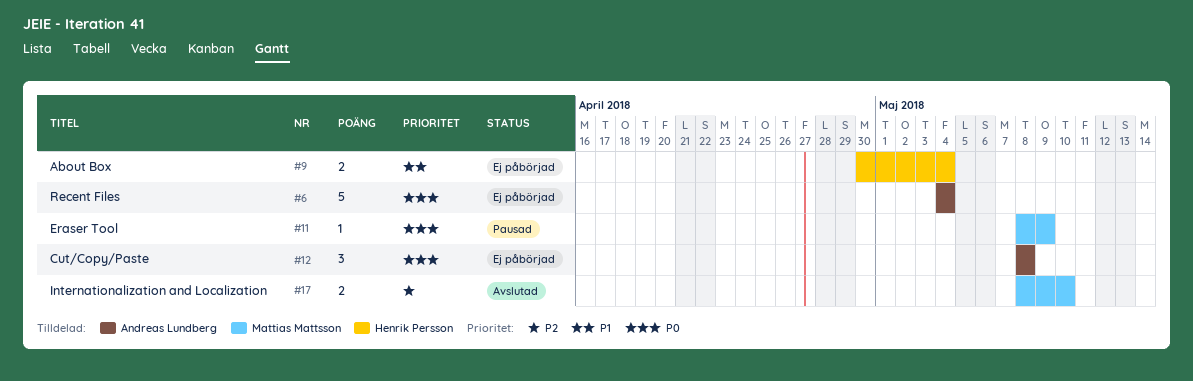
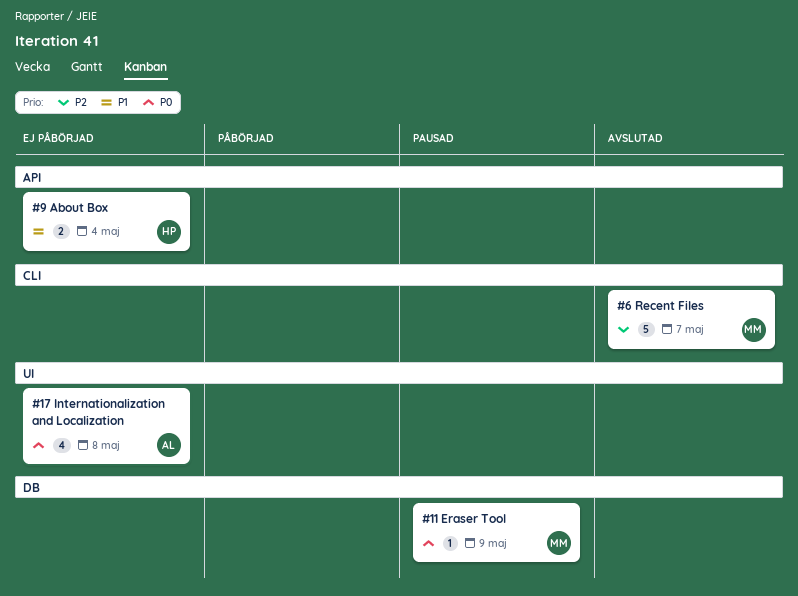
#6, status: Ej påbörjad -> Avslutad
#6, owner: Andreas Lundberg -> Mattias Mattsson
#6, priority: P0 -> P2
#6, due: May 4 -> May 7
#12: present -> none
#17, status: Avslutad -> Ej påbörjad
#17, owner: Mattias Mattsson -> Andreas Lundberg
#17, priority: P2 -> P0
#17, estimate: 2 -> 4
#17, due: May 10 -> May 8

